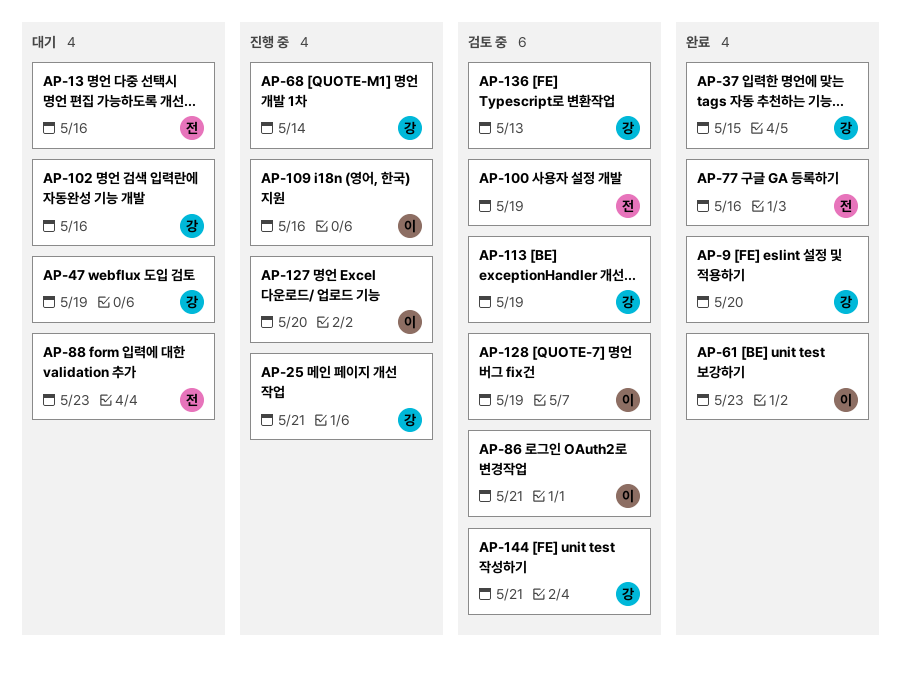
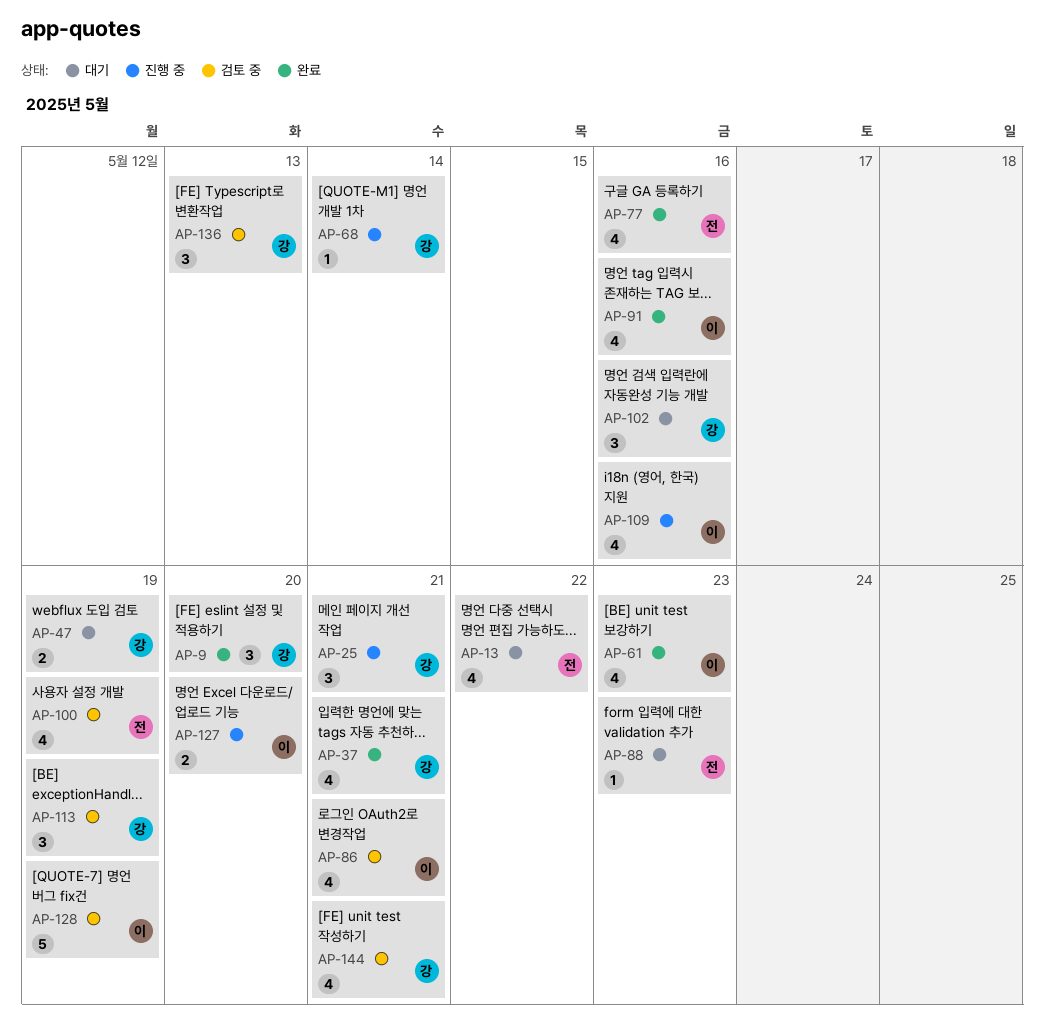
AP-13, due: May 16 -> May 22
AP-37, due: May 15 -> May 21
AP-91: none -> present

